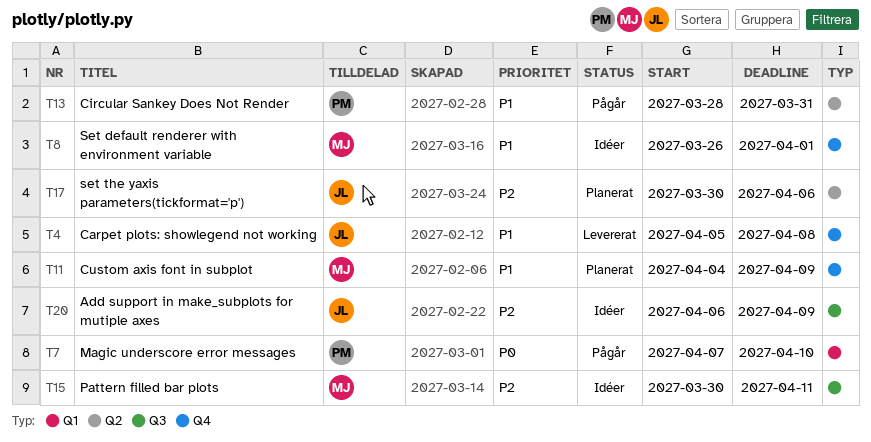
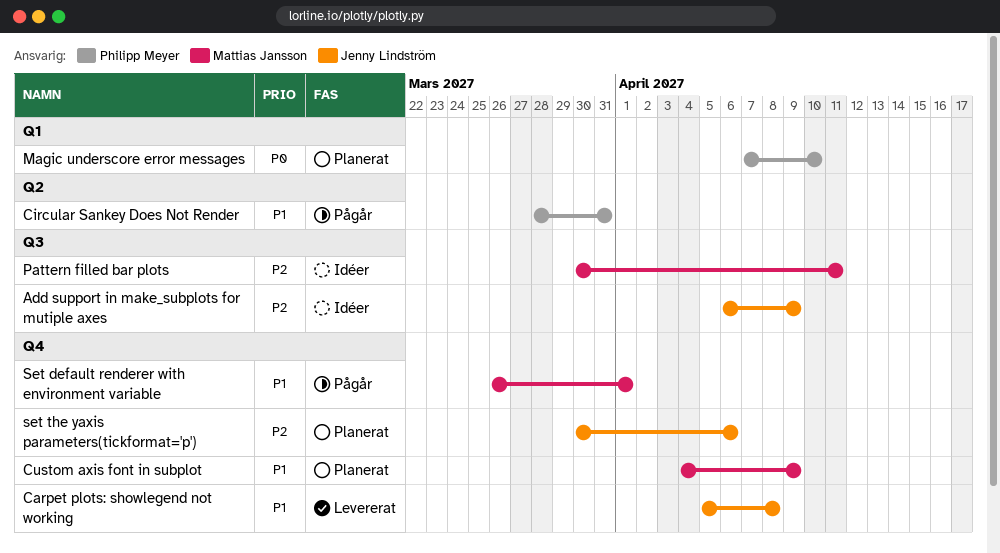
Magic underscore error messages, status: Pågår -> Planerat
Set default renderer with environment variable, status: Idéer -> Pågår
set the yaxis parameters(tickformat='p'), label: Q2 -> Q4

